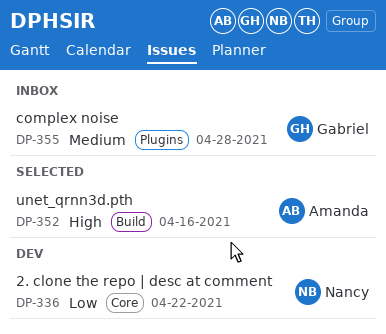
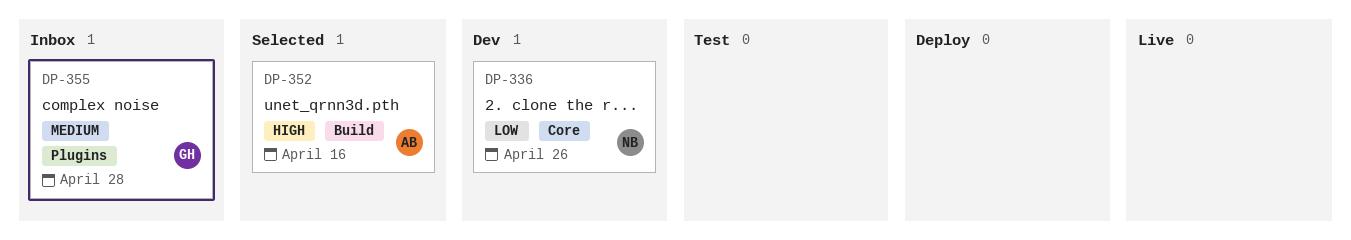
DP-336, due: Apr 22 -> Apr 26

